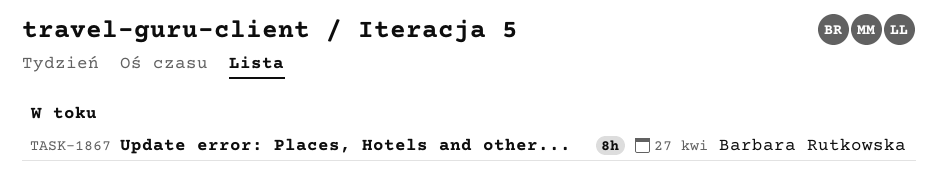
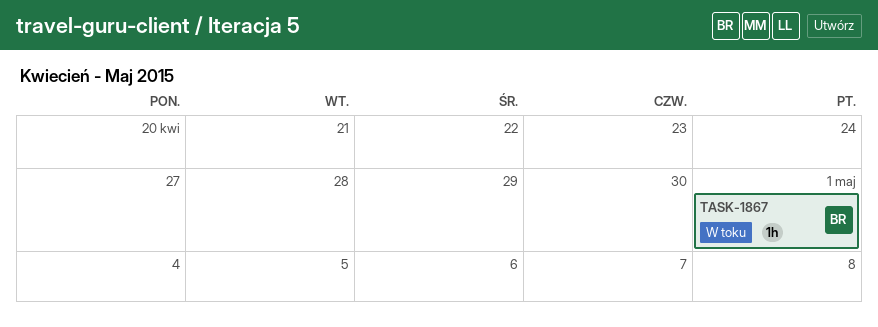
TASK-1867, estimate: 8h -> 1h
TASK-1867, due: Apr 27 -> May 1

